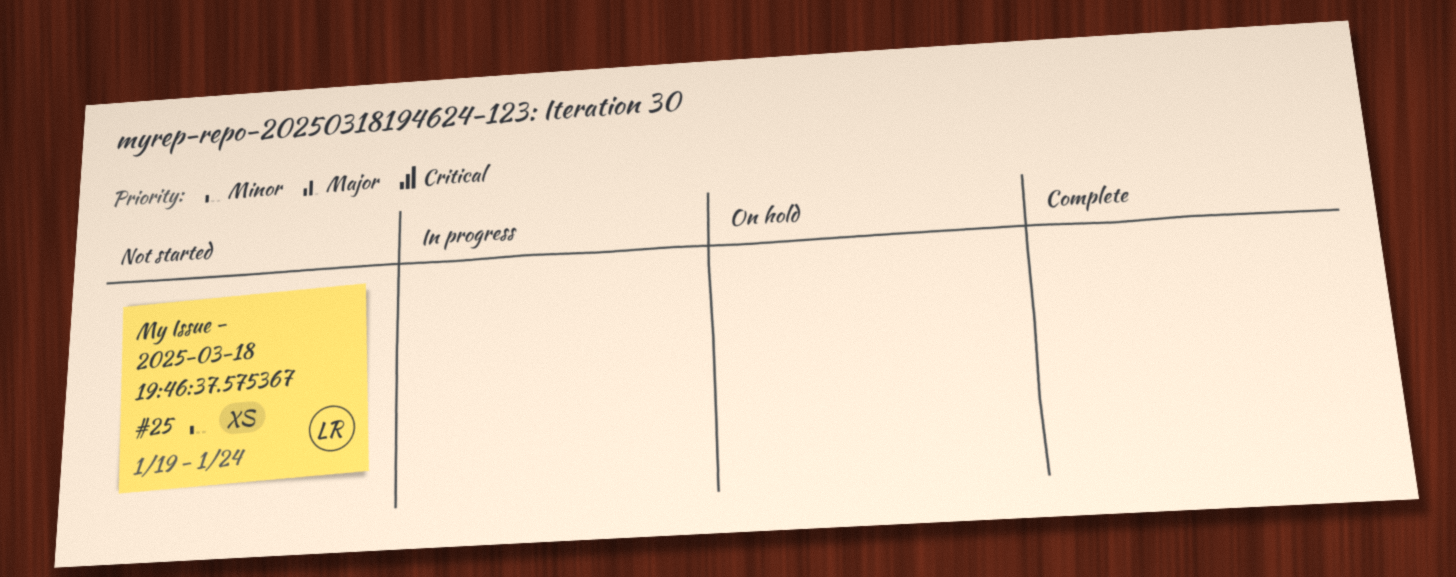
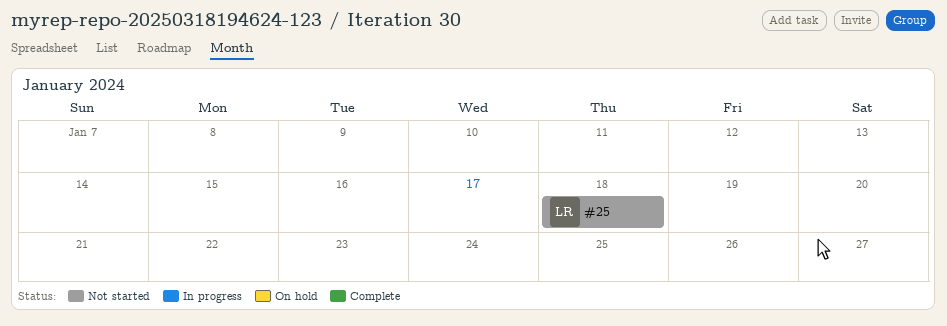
#25, start: Jan 19 -> Jan 18
#25, due: Jan 24 -> Jan 18

